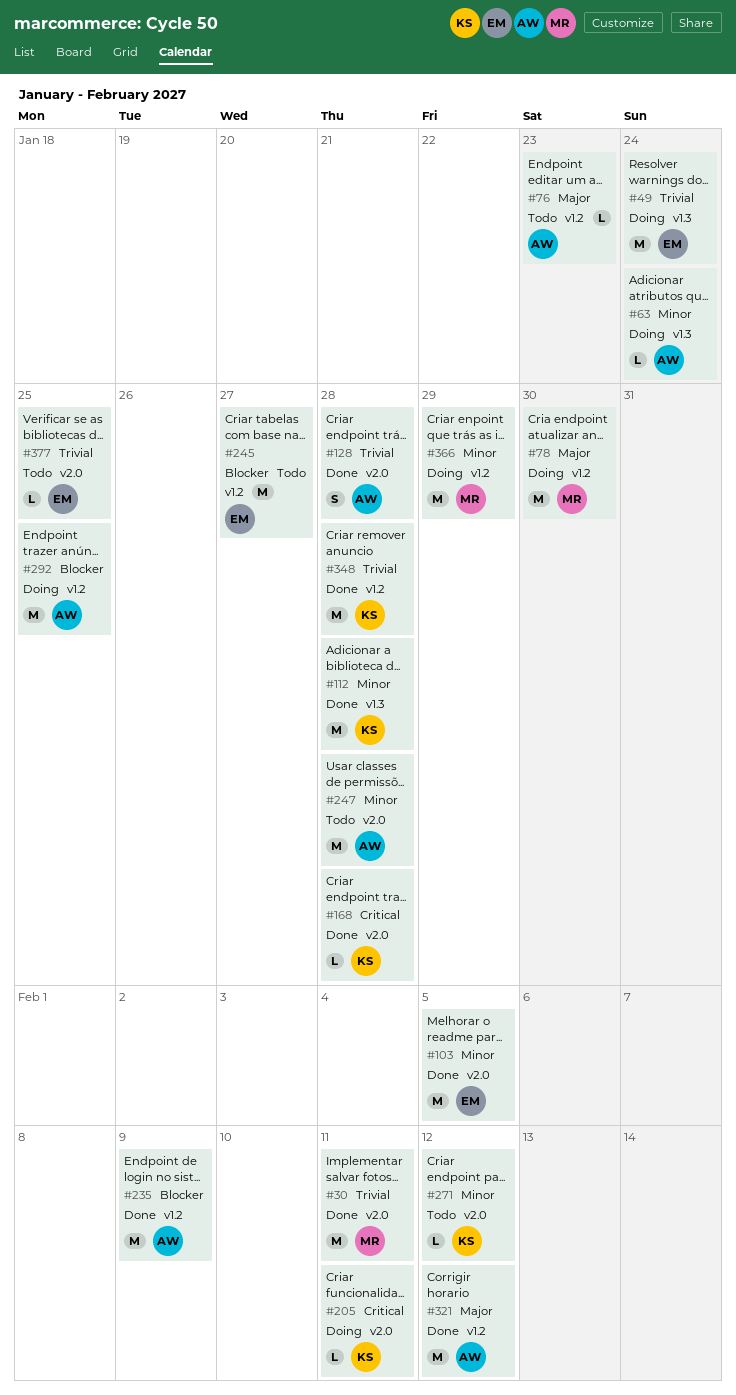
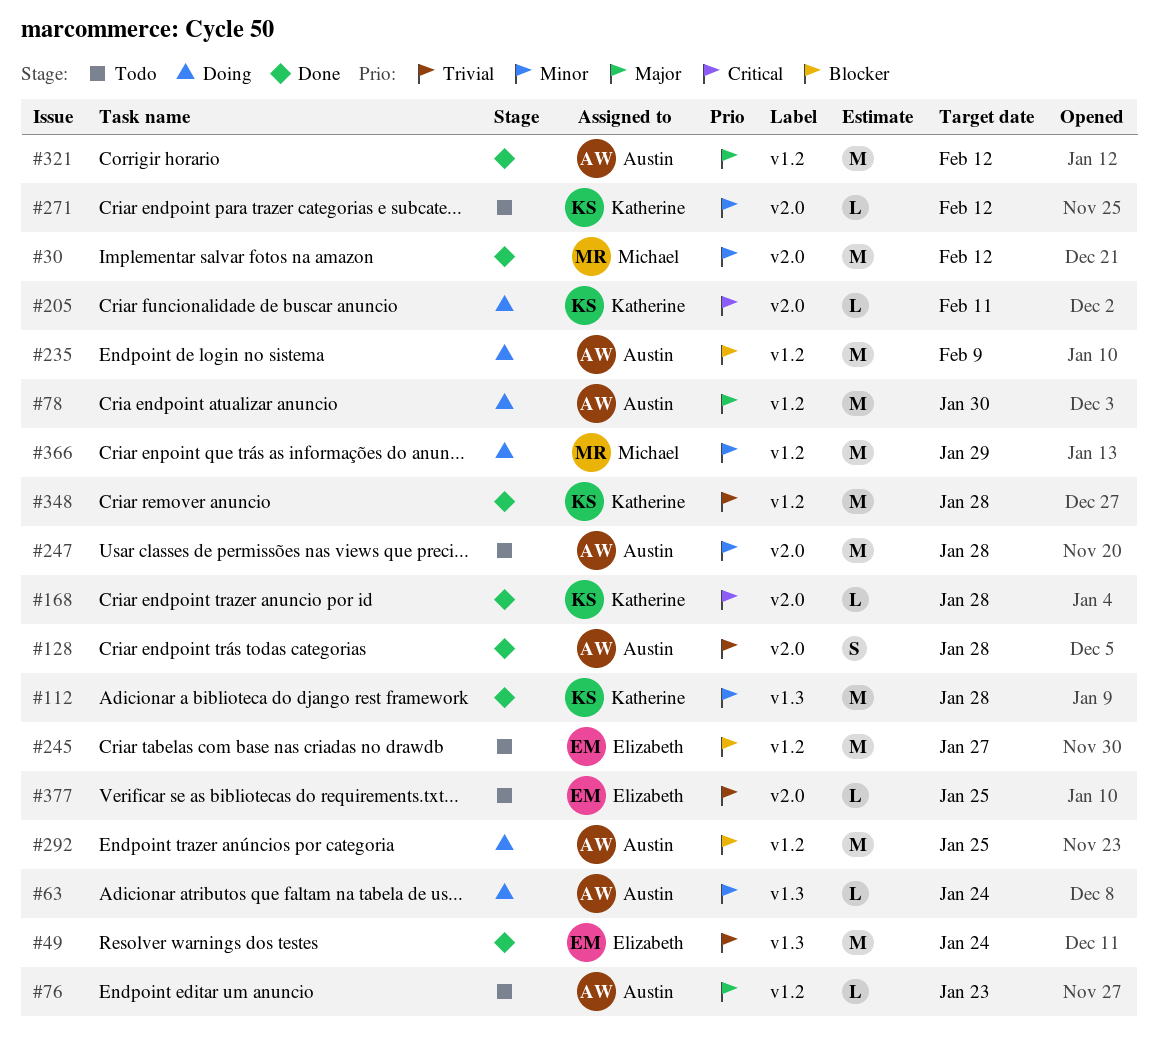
#30, priority: Trivial -> Minor
#30, due: Feb 11 -> Feb 12
#49, status: Doing -> Done
#78, owner: Michael -> Austin
#103: present -> none
#235, status: Done -> Doing

